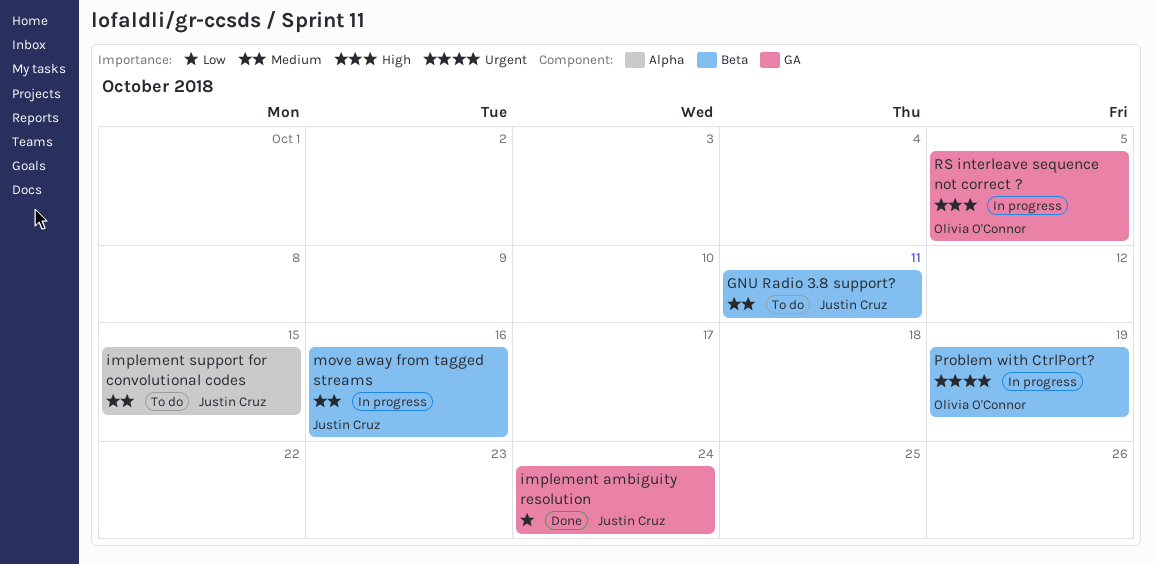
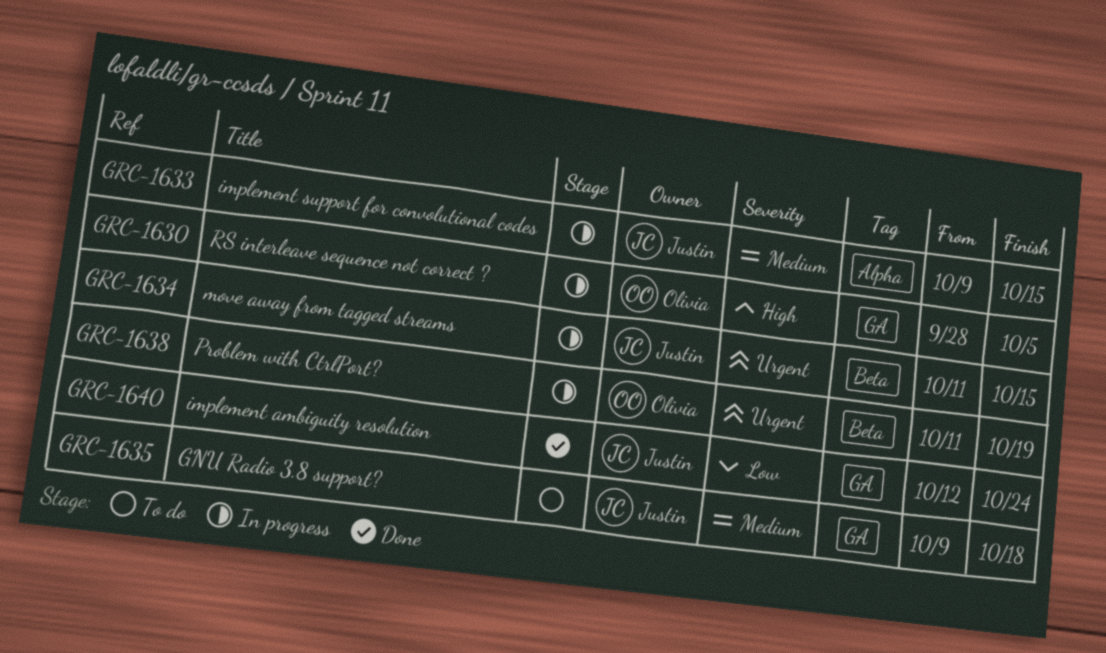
GNU Radio 3.8 support?, label: Beta -> GA
GNU Radio 3.8 support?, due: Oct 11 -> Oct 18
implement support for convolutional codes, status: To do -> In progress
move away from tagged streams, priority: Medium -> Urgent
move away from tagged streams, due: Oct 16 -> Oct 15

